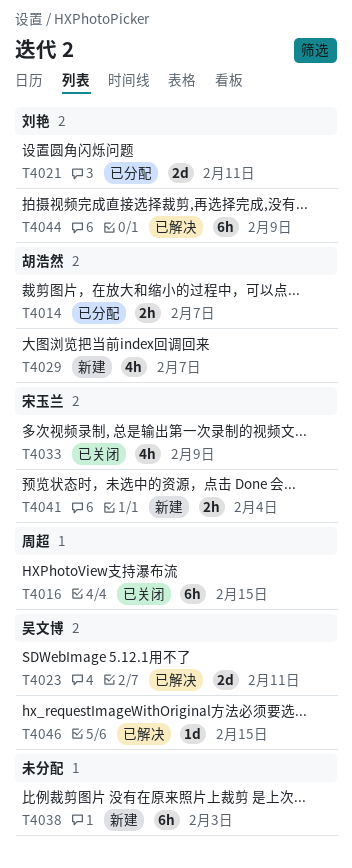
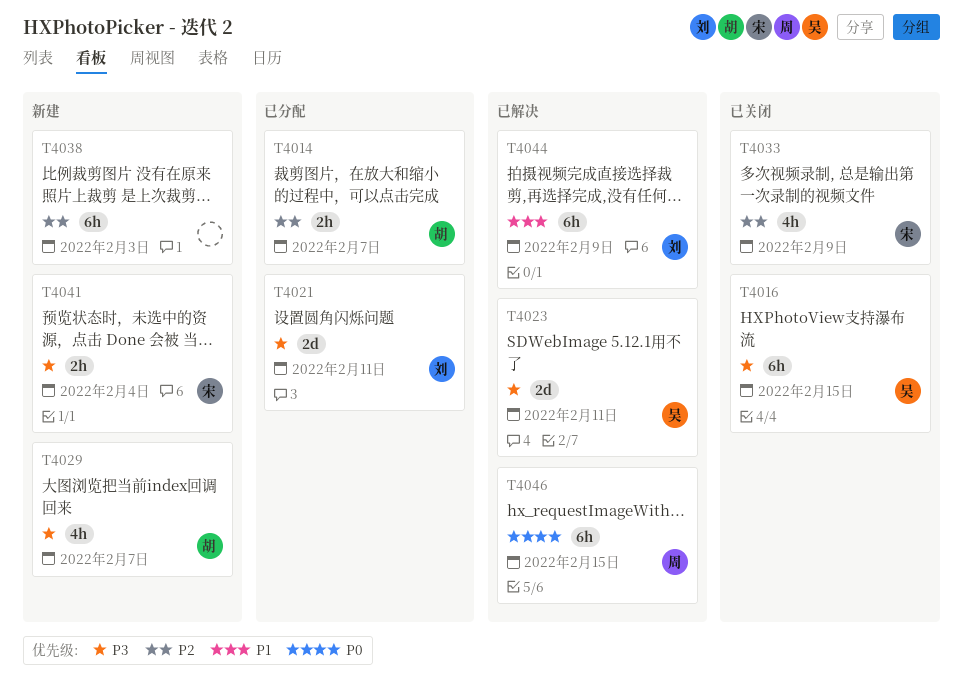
T4016, owner: 周超 -> 吴文博
T4046, owner: 吴文博 -> 周超
T4046, estimate: 1d -> 6h

